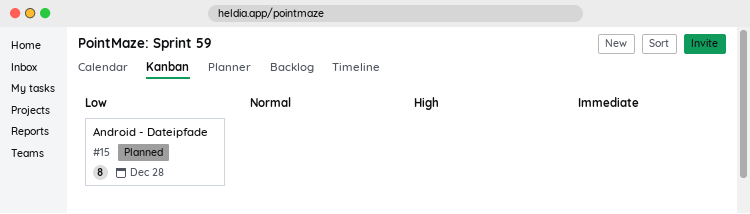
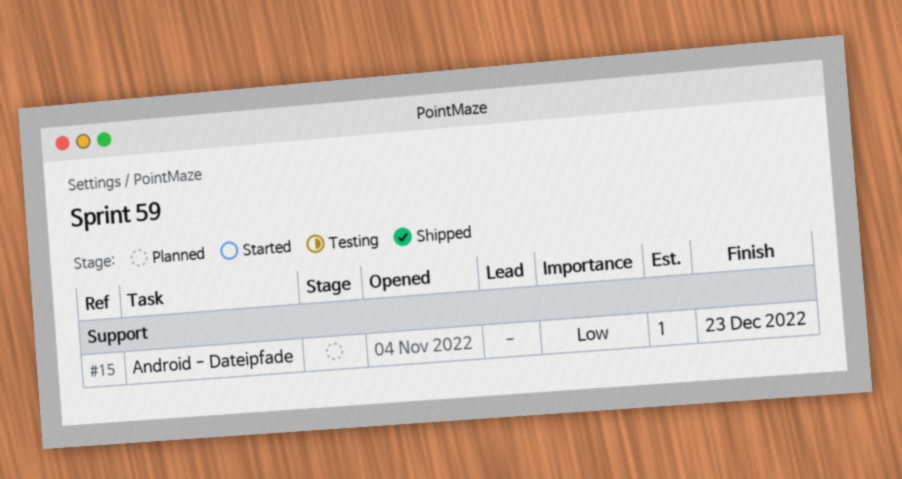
#15, estimate: 8 -> 1
#15, due: Dec 28 -> Dec 23

